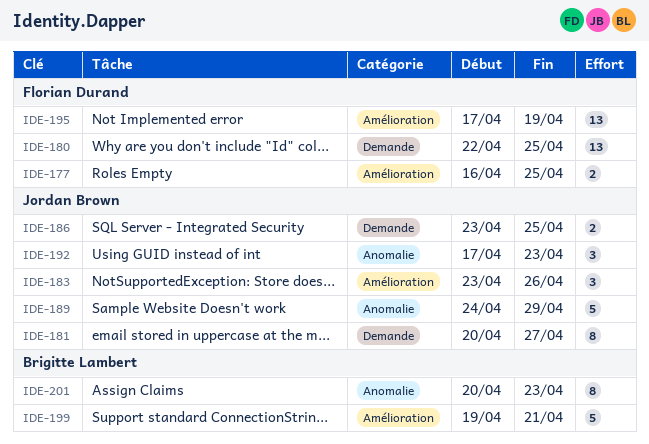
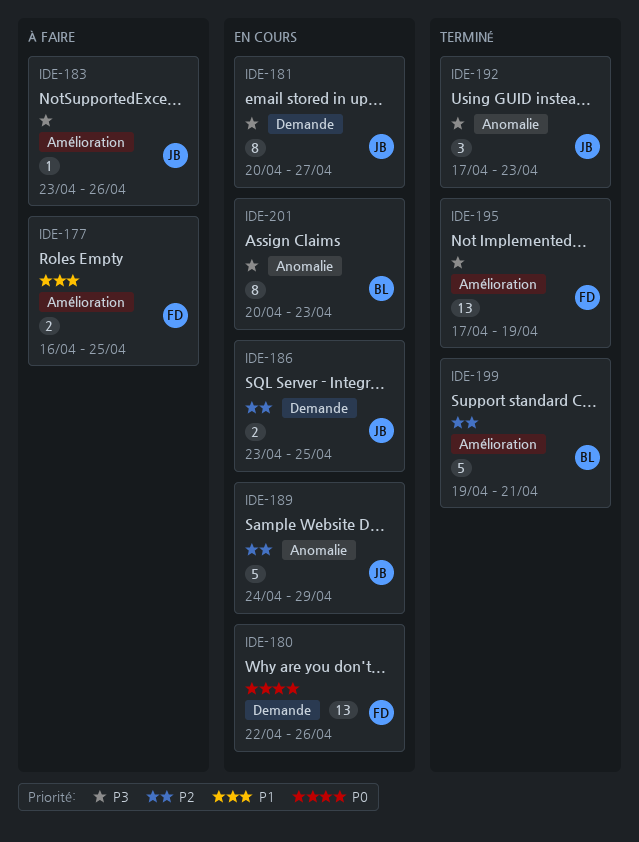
IDE-180, due: Apr 25 -> Apr 26
IDE-183, estimate: 3 -> 1

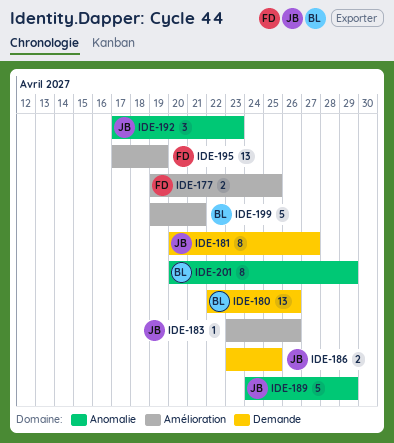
IDE-177, start: Apr 16 -> Apr 19
IDE-180, owner: FD -> BL
IDE-201, due: Apr 23 -> Apr 29

